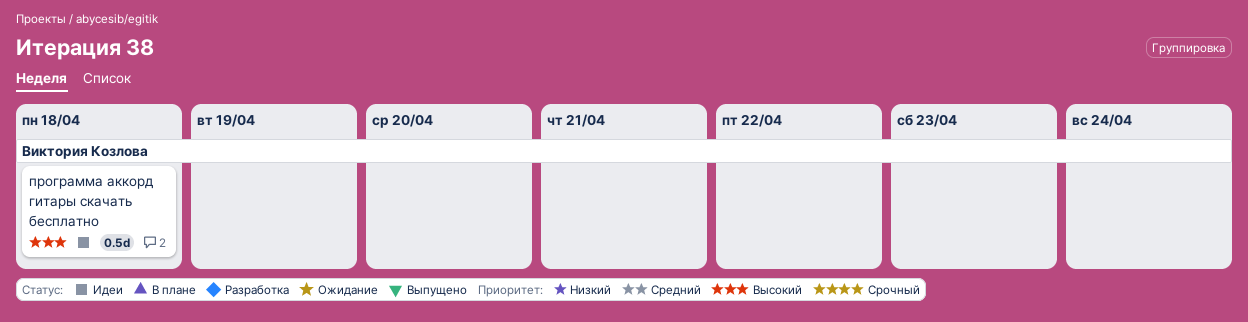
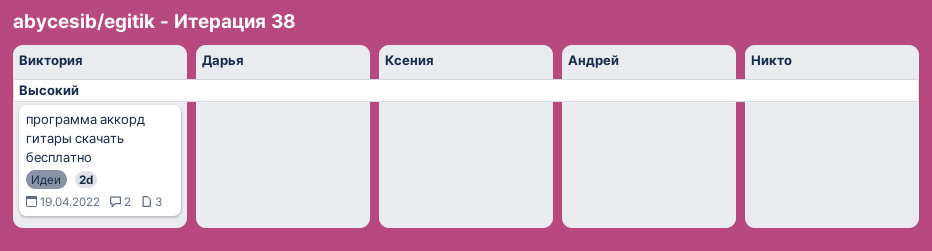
программа аккорд гитары скачать бесплатно, estimate: 0.5d -> 2d
программа аккорд гитары скачать бесплатно, due: Apr 18 -> Apr 19

